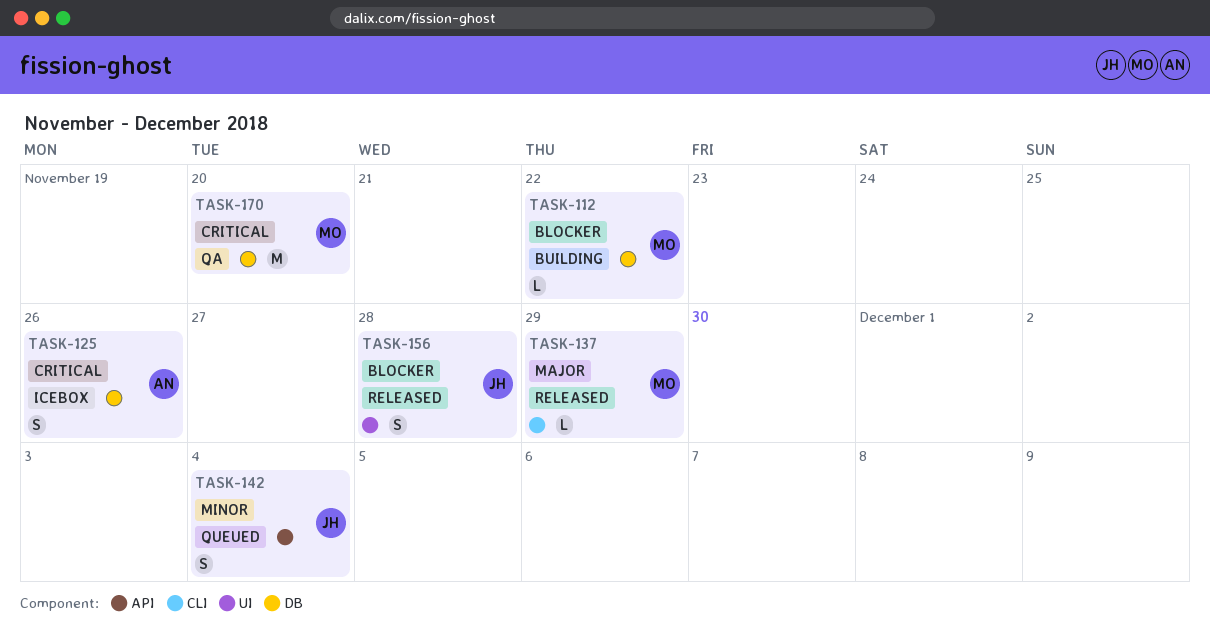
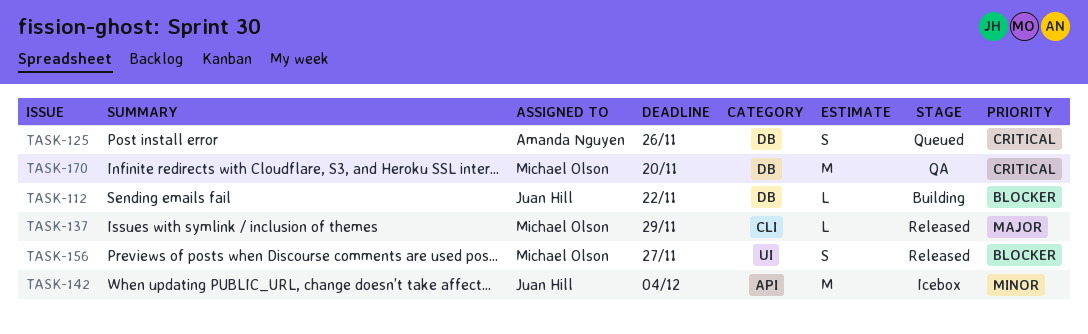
TASK-112, owner: Michael Olson -> Juan Hill
TASK-125, status: Icebox -> Queued
TASK-142, status: Queued -> Icebox
TASK-142, estimate: S -> M
TASK-156, owner: Juan Hill -> Michael Olson
TASK-156, due: Nov 28 -> Nov 27

